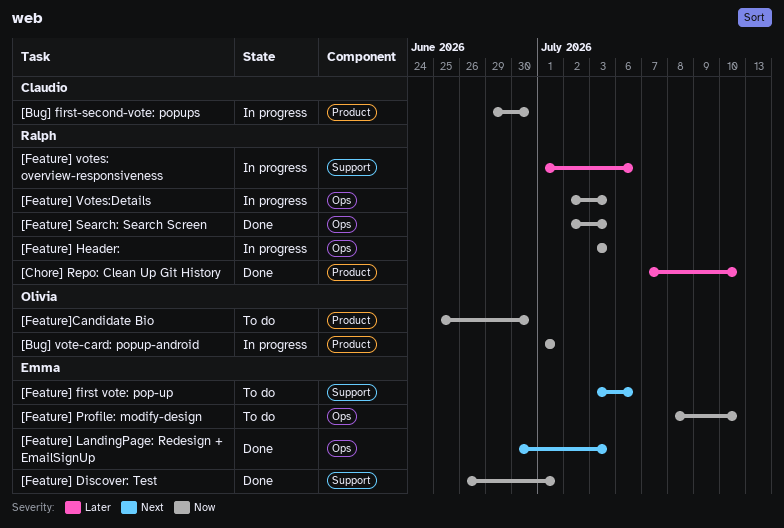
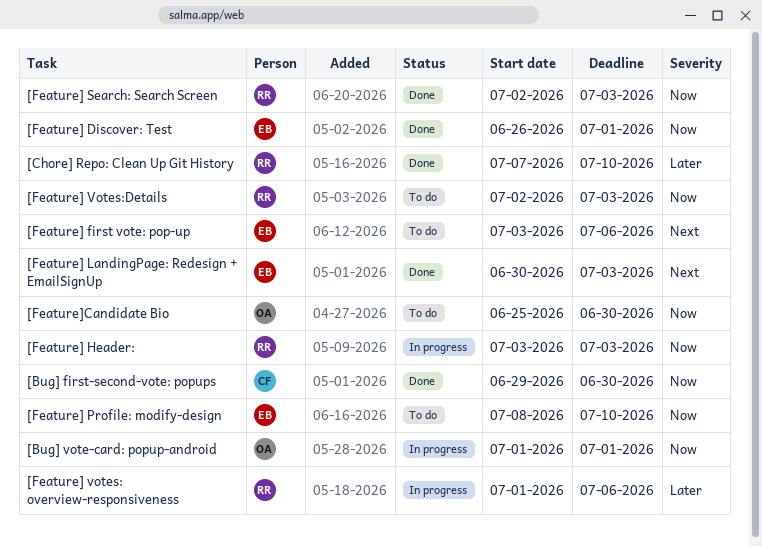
[Bug] first-second-vote: popups, status: In progress -> Done
[Feature] Votes:Details, status: In progress -> To do

